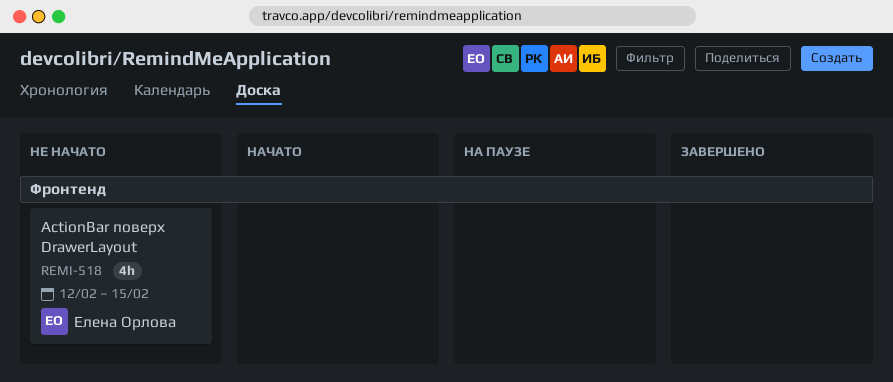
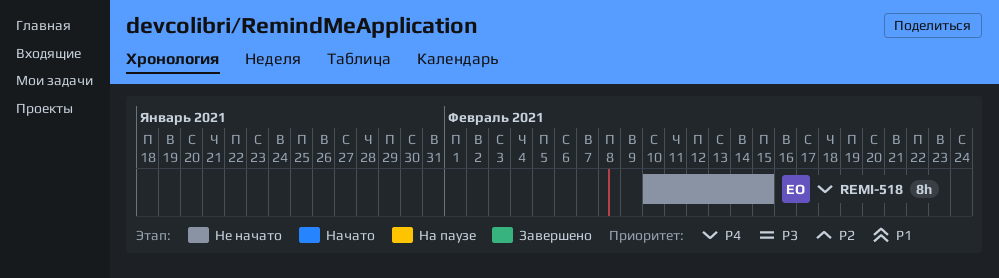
REMI-518, estimate: 4h -> 8h
REMI-518, start: Feb 12 -> Feb 10

